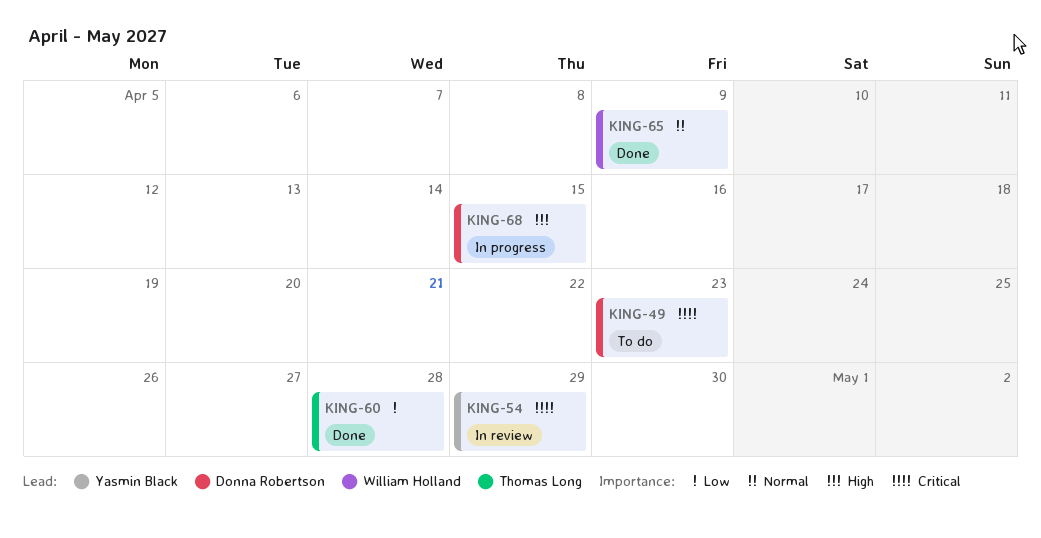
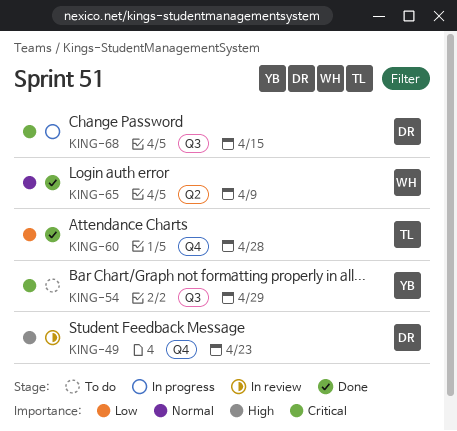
KING-49, status: To do -> In review
KING-49, priority: Critical -> High
KING-54, status: In review -> To do
KING-68, priority: High -> Critical

